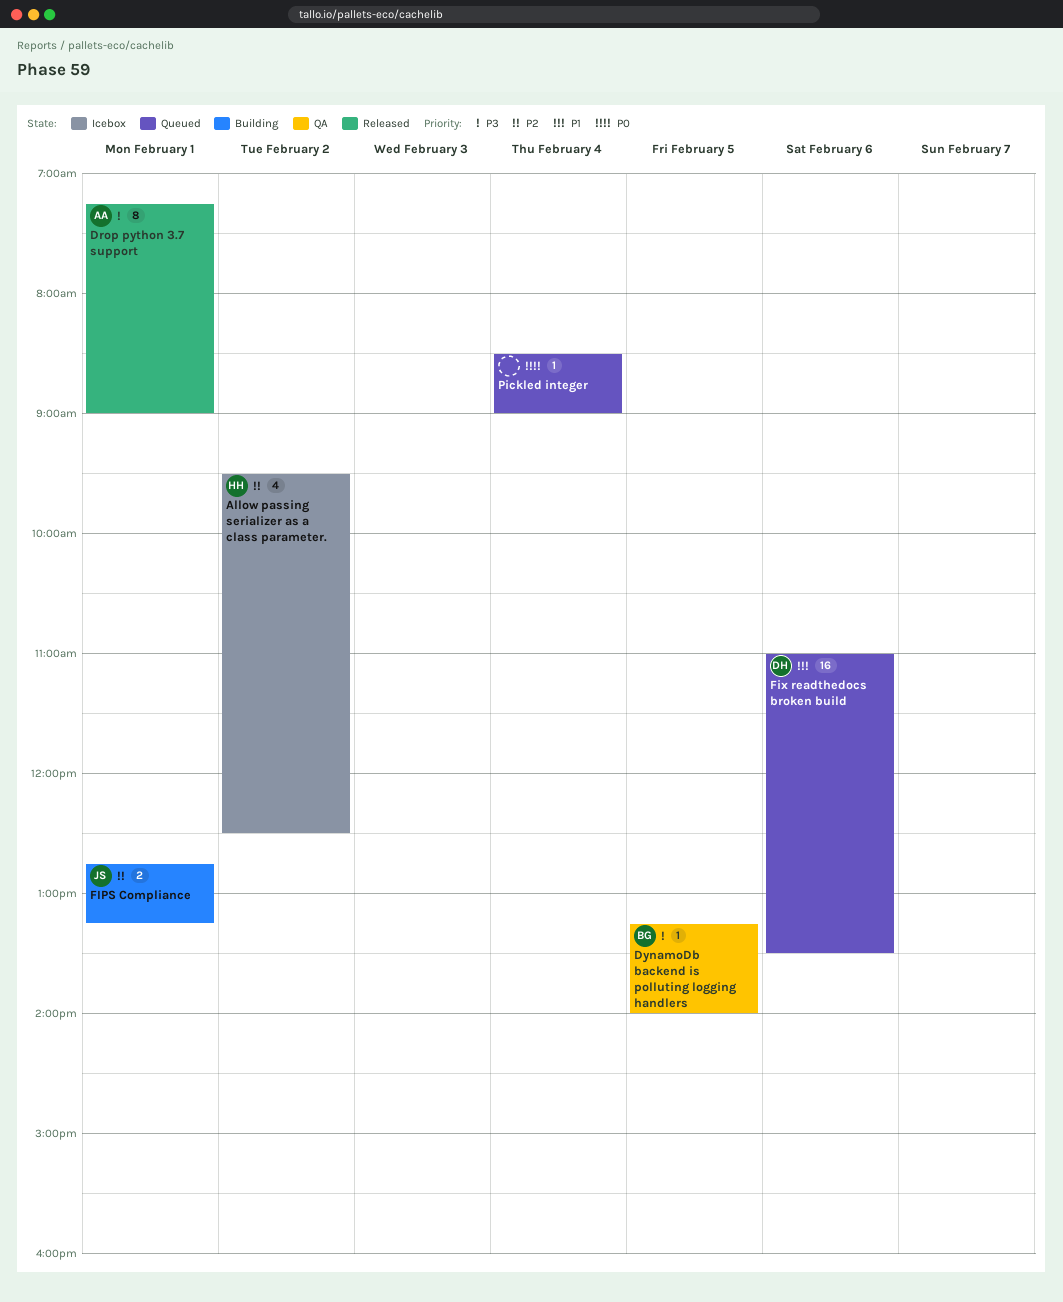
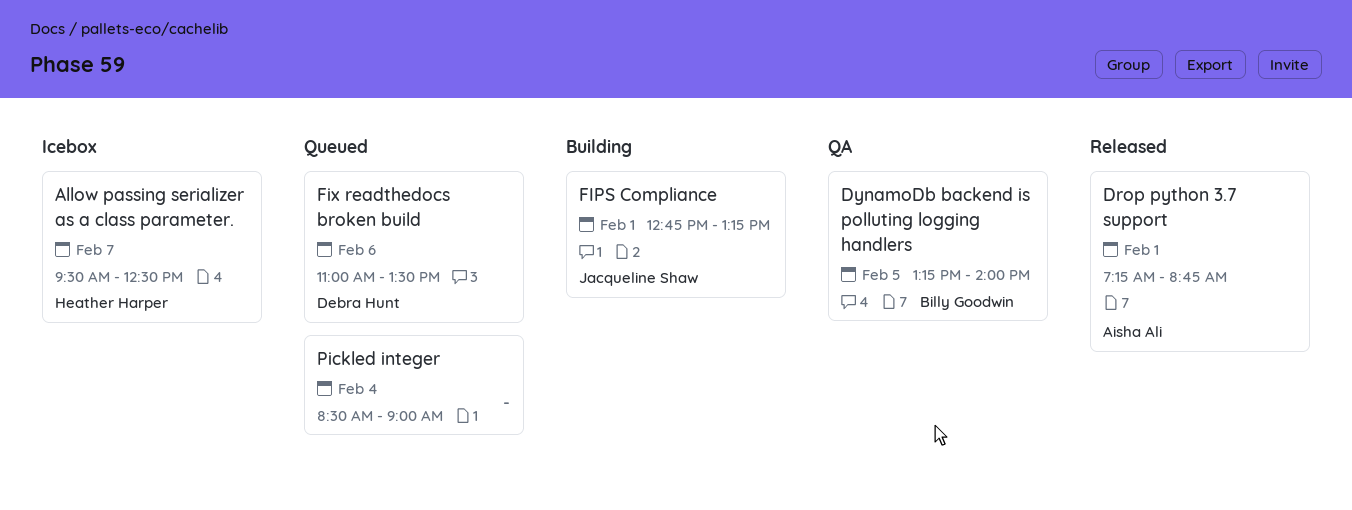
Allow passing serializer as a class parameter., day: Feb 2 -> Feb 7
Drop python 3.7 support, ends: 09:00 -> 08:45

